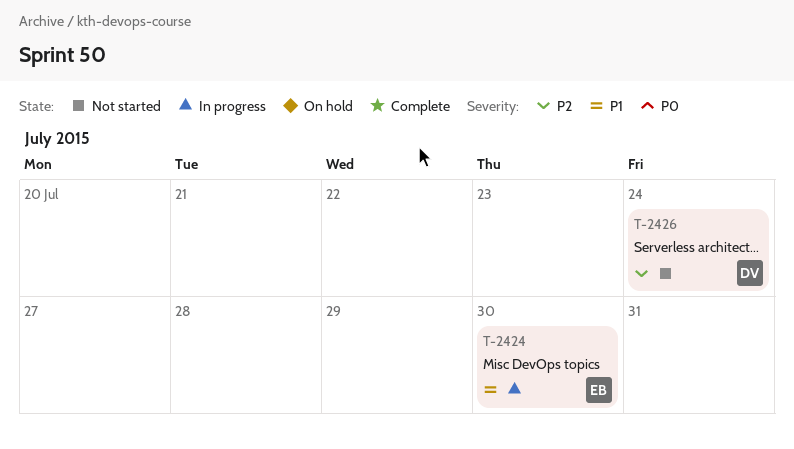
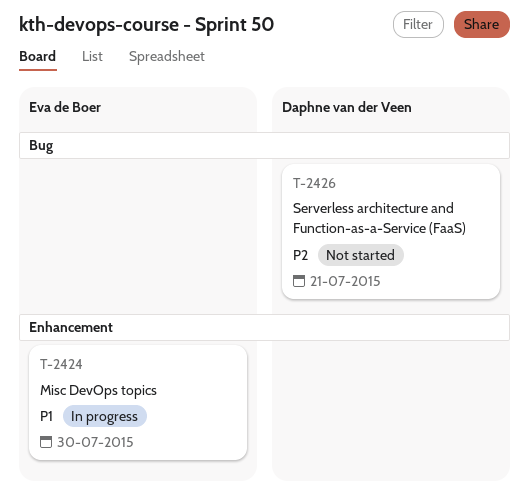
T-2426, due: Jul 24 -> Jul 21

